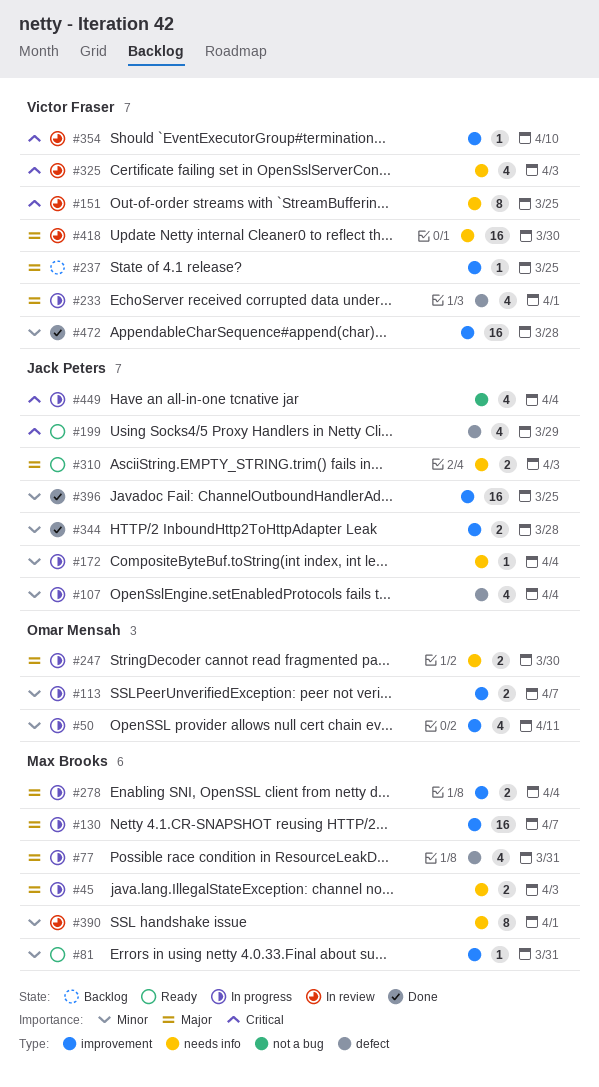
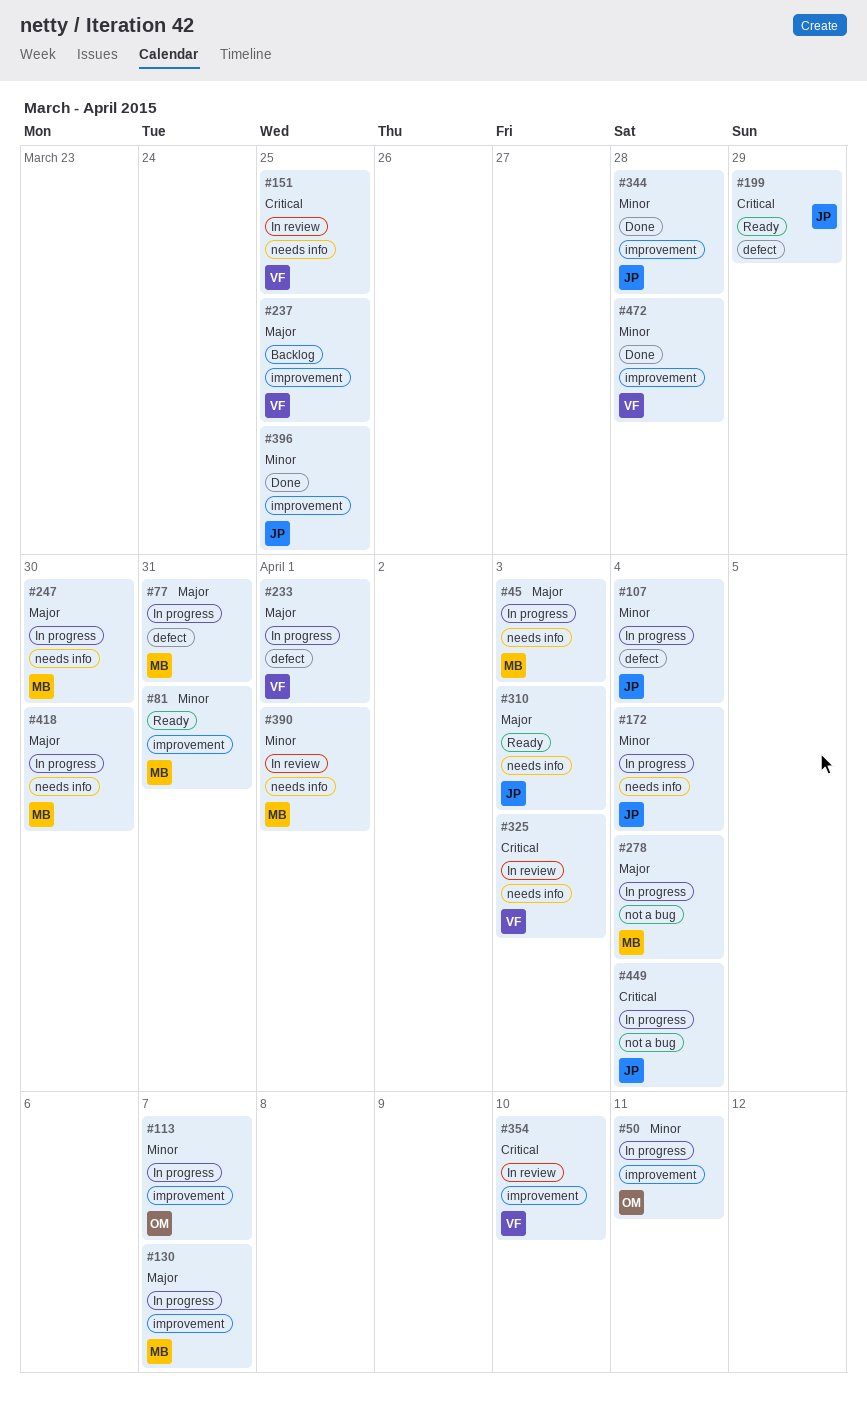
#247, owner: Omar Mensah -> Max Brooks
#278, label: improvement -> not a bug
#418, status: In review -> In progress
#418, owner: Victor Fraser -> Max Brooks

